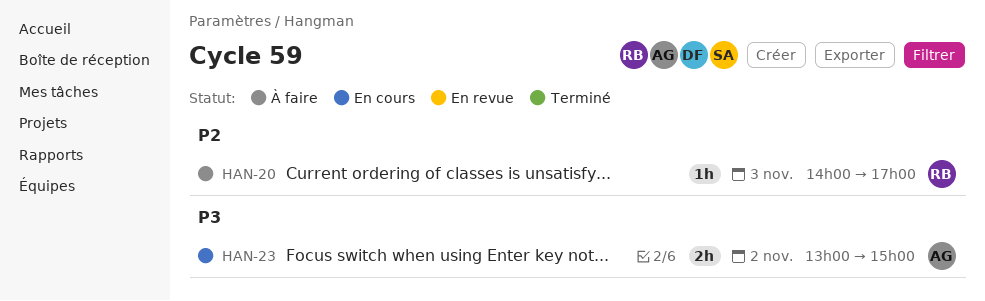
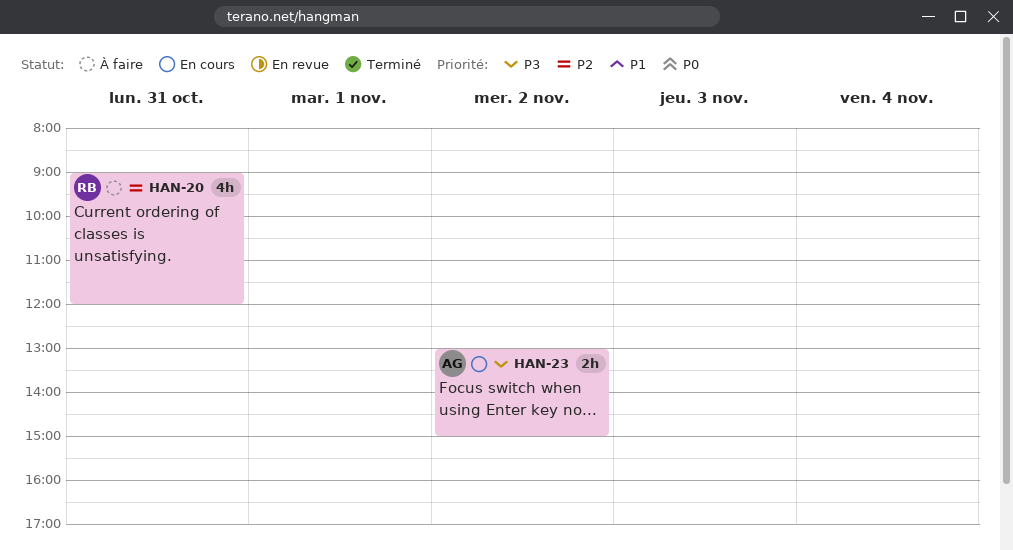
HAN-20, estimate: 1h -> 4h
HAN-20, day: Nov 3 -> Oct 31
HAN-20, begins: 14:00 -> 09:00
HAN-20, ends: 17:00 -> 12:00

